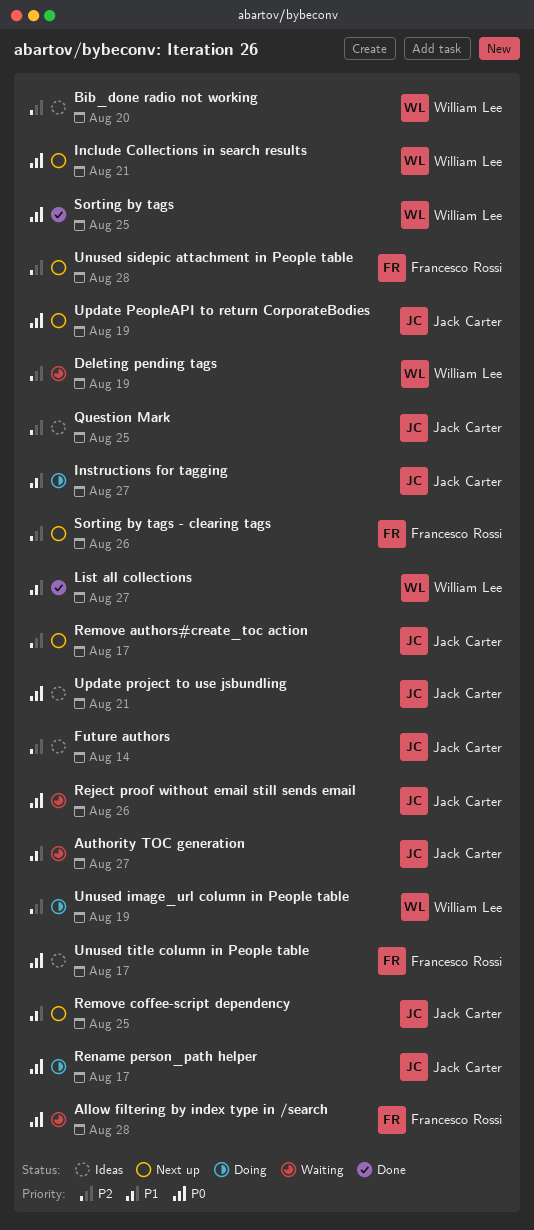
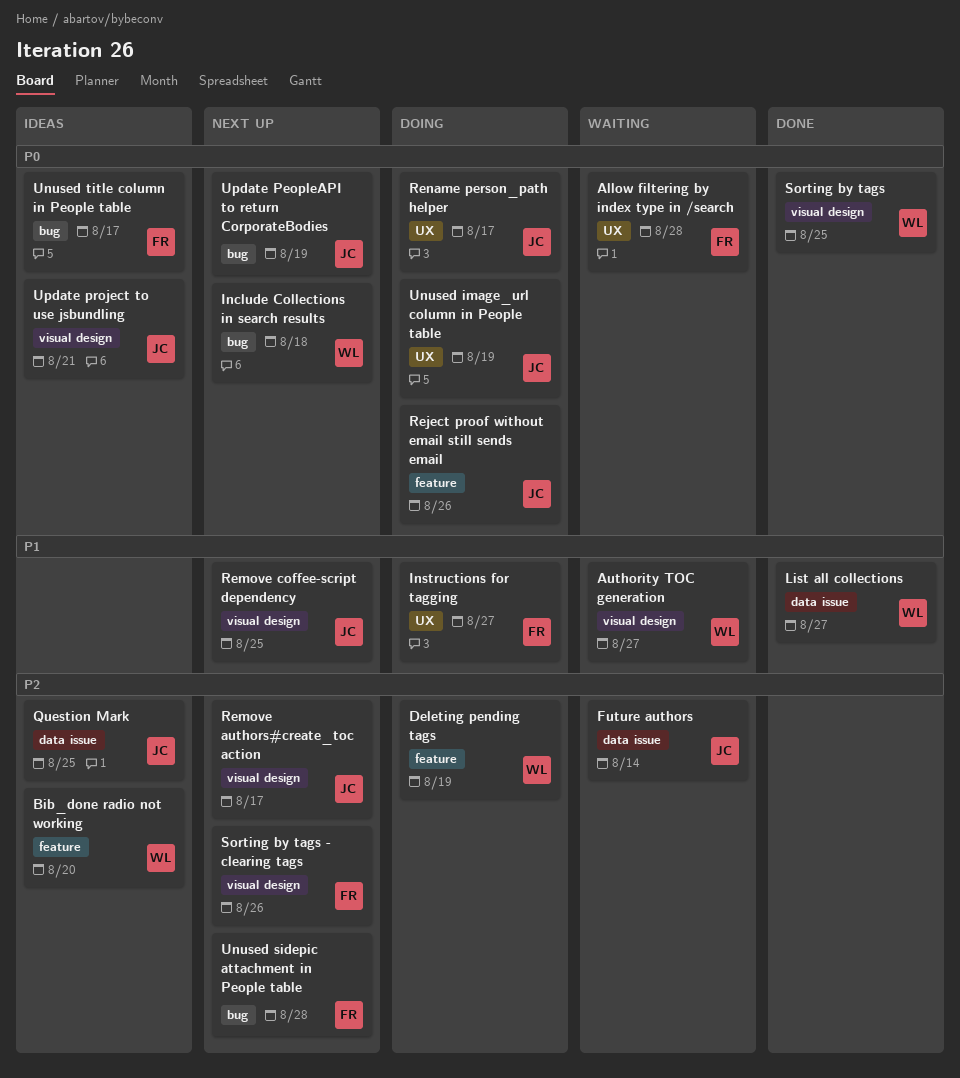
Authority TOC generation, owner: Jack Carter -> William Lee
Deleting pending tags, status: Waiting -> Doing
Future authors, status: Ideas -> Waiting
Include Collections in search results, due: Aug 21 -> Aug 18
Instructions for tagging, owner: Jack Carter -> Francesco Rossi
Reject proof without email still sends email, status: Waiting -> Doing
Unused image_url column in People table, owner: William Lee -> Jack Carter
Unused image_url column in People table, priority: P2 -> P0

